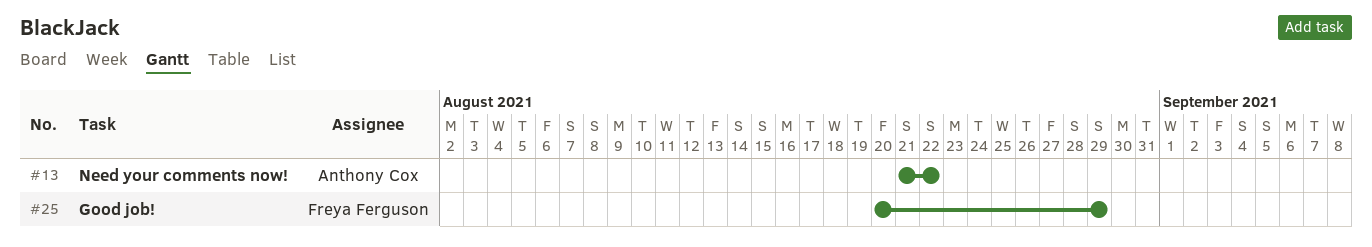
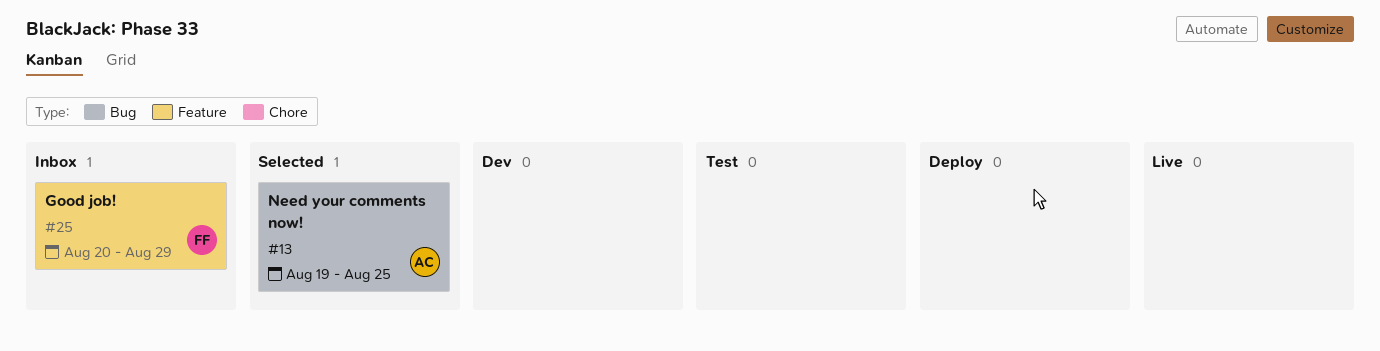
#13, start: Aug 21 -> Aug 19
#13, due: Aug 22 -> Aug 25

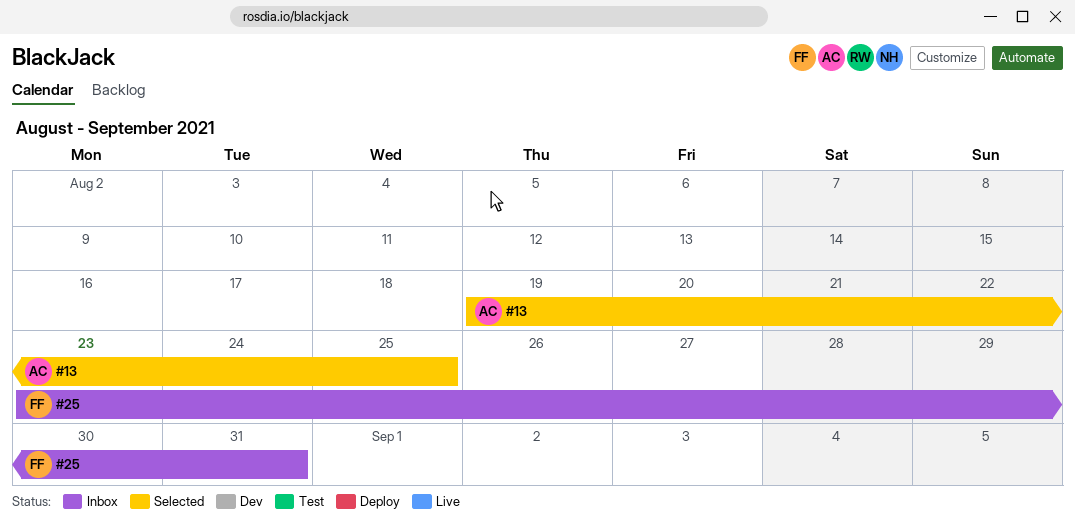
#25, start: Aug 20 -> Aug 23
#25, due: Aug 29 -> Aug 31

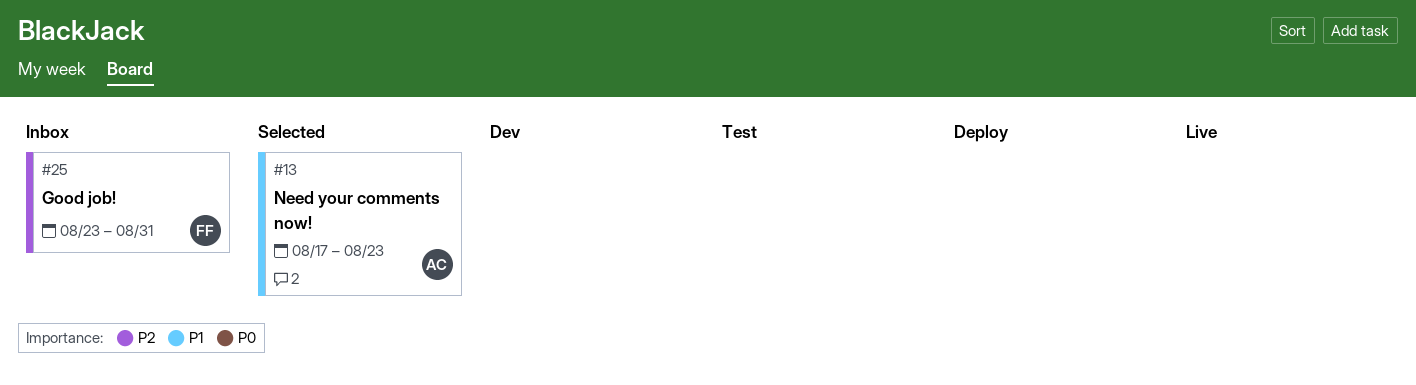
#13, start: Aug 19 -> Aug 17
#13, due: Aug 25 -> Aug 23

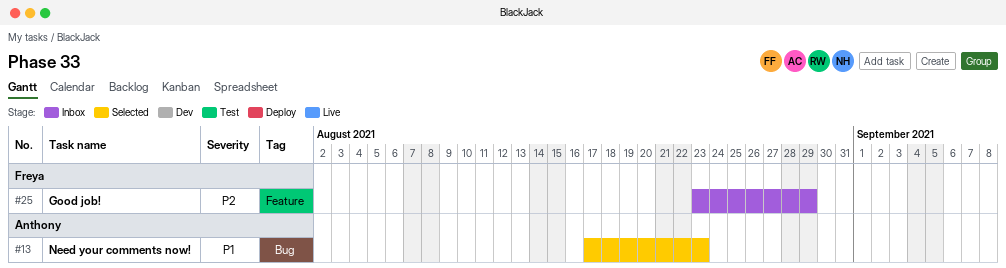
#25, due: Aug 31 -> Aug 29

